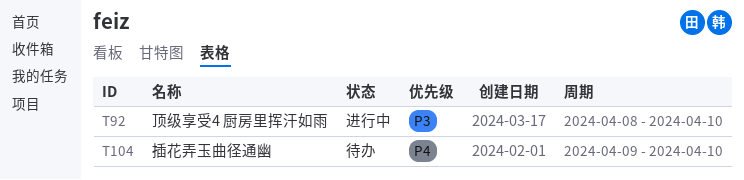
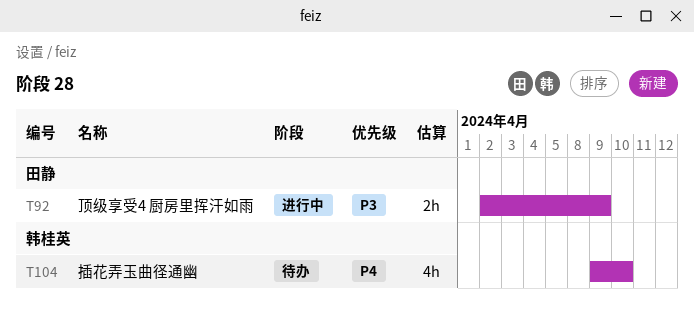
T92, start: Apr 8 -> Apr 2
T92, due: Apr 10 -> Apr 9

